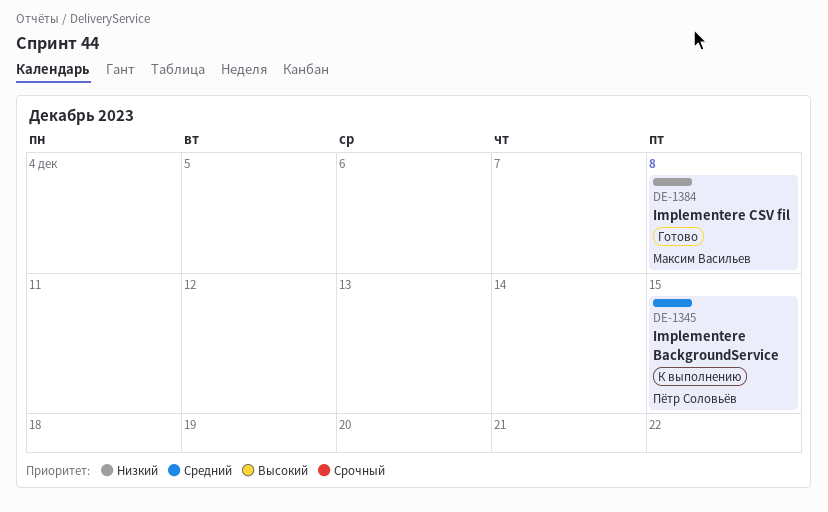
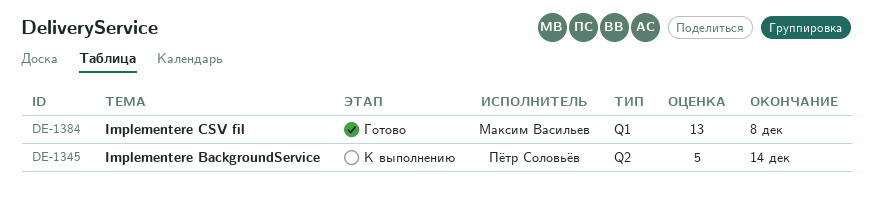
DE-1345, due: Dec 15 -> Dec 14

